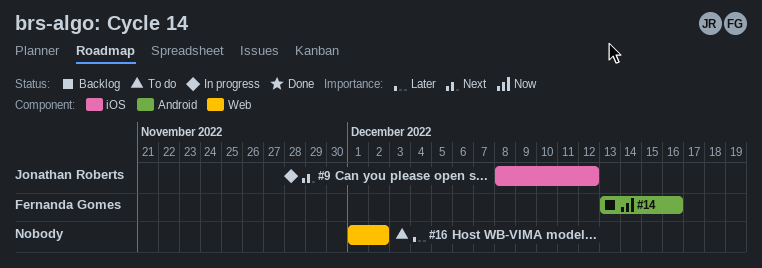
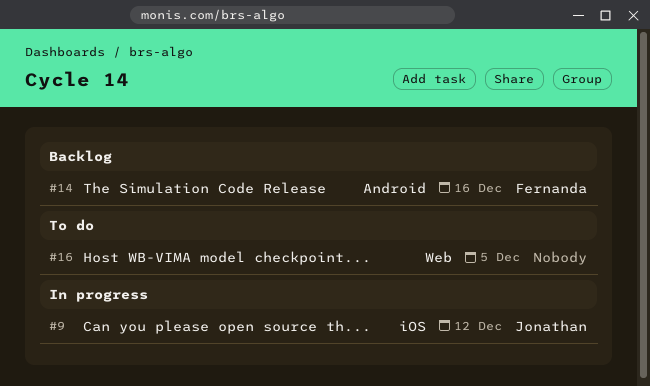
#16, due: Dec 2 -> Dec 5

